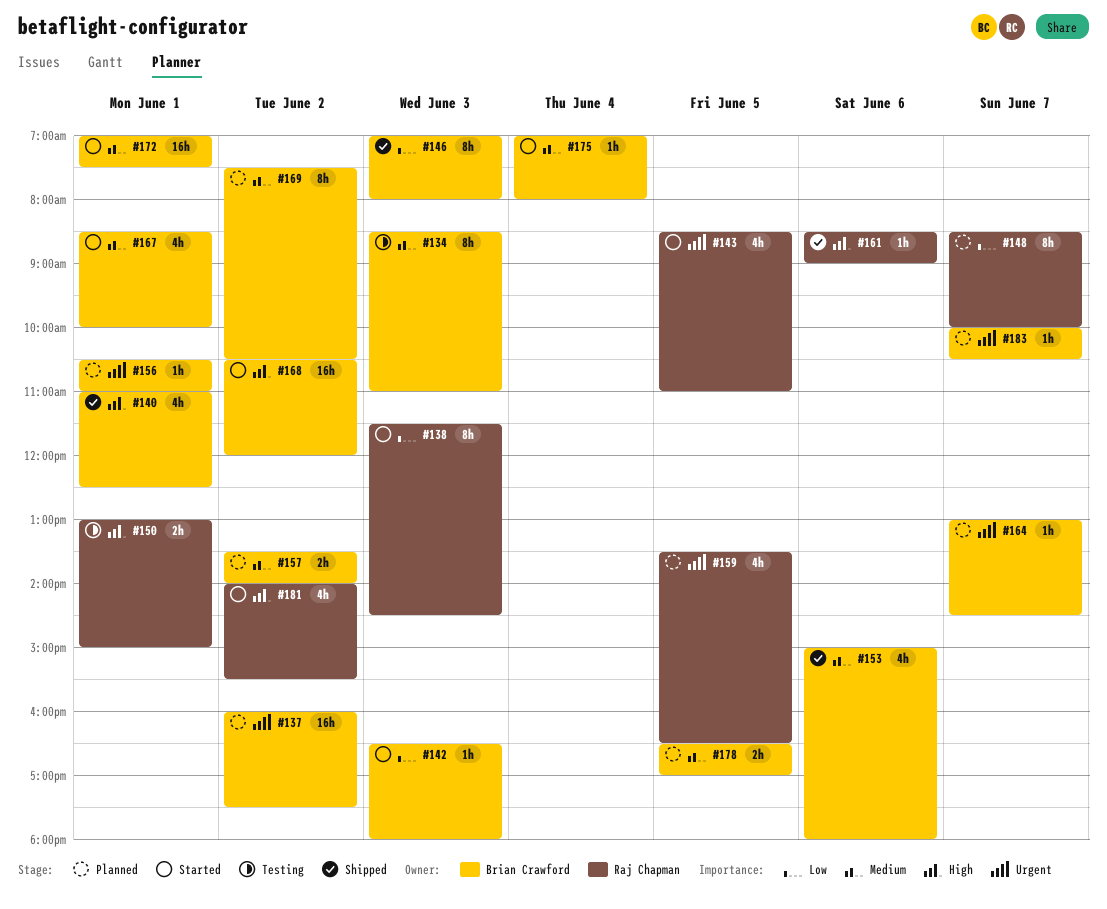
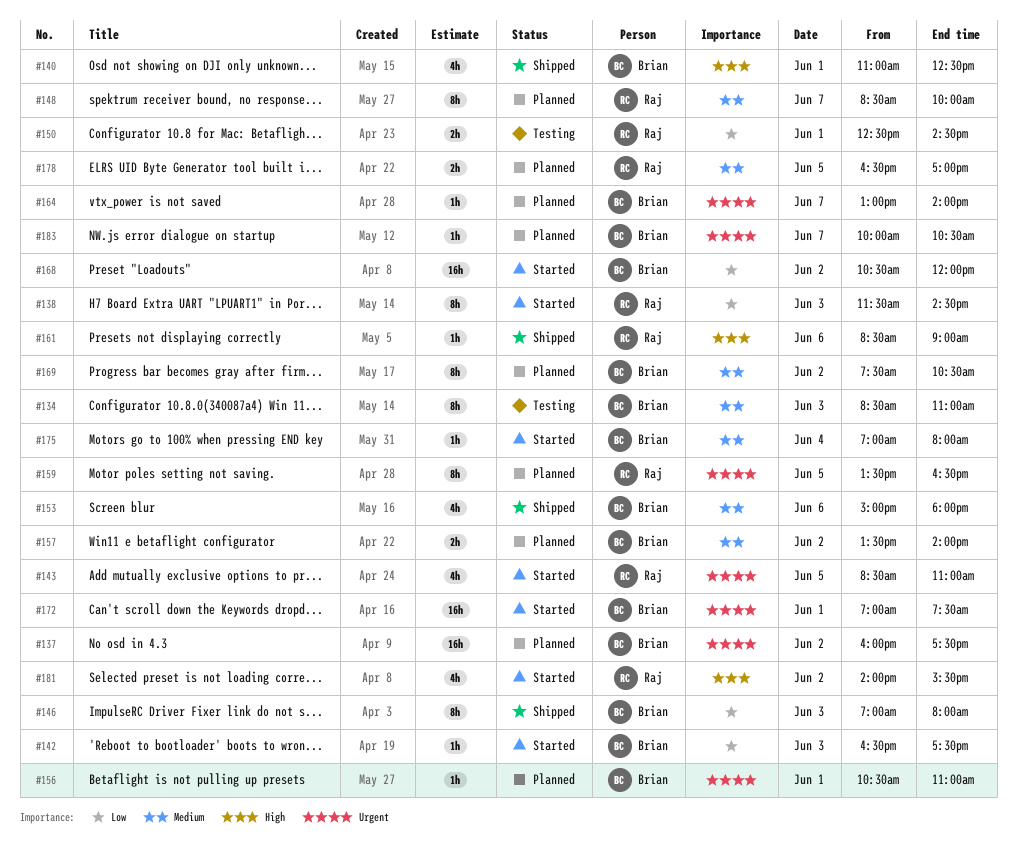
#142, ends: 18:00 -> 17:30
#148, priority: Low -> Medium
#150, priority: High -> Low
#150, begins: 13:00 -> 12:30
#150, ends: 15:00 -> 14:30
#159, estimate: 4h -> 8h
#164, ends: 14:30 -> 14:00
#167: present -> none
#168, priority: High -> Low
#172, priority: Medium -> Urgent
#178, owner: Brian Crawford -> Raj Chapman

